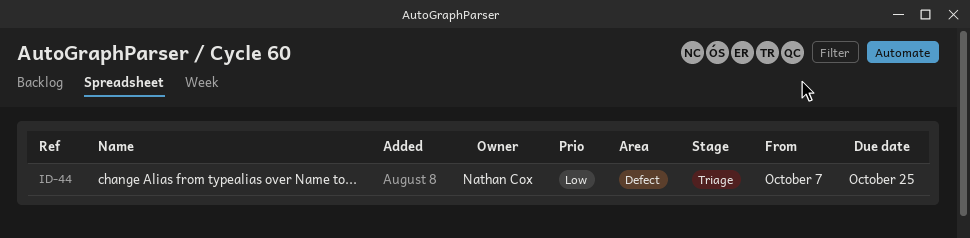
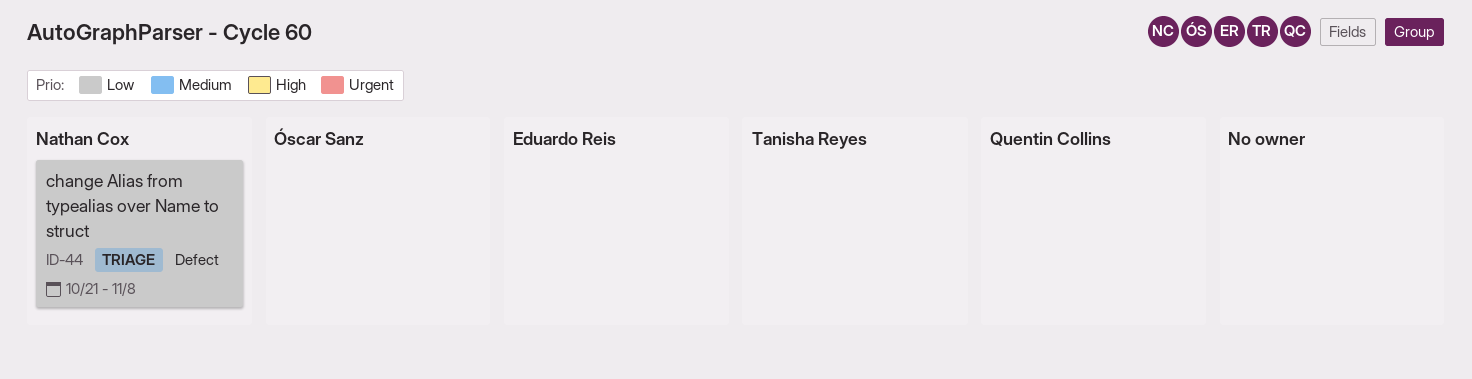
ID-44, start: Oct 7 -> Oct 21
ID-44, due: Oct 25 -> Nov 8

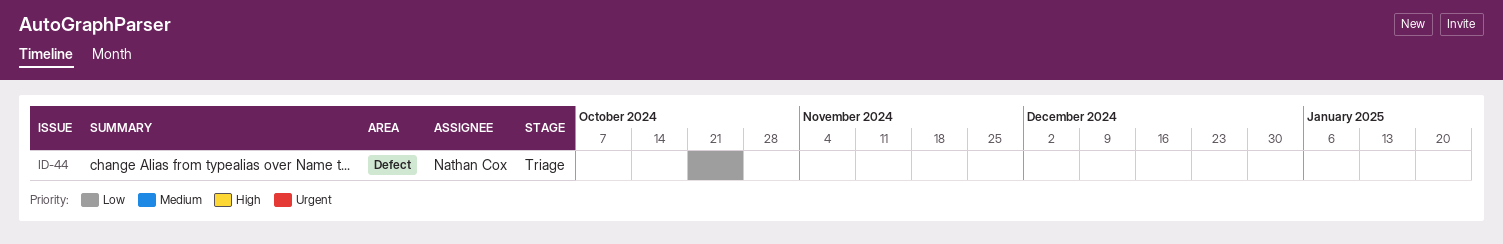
ID-44, due: Nov 8 -> Oct 25

